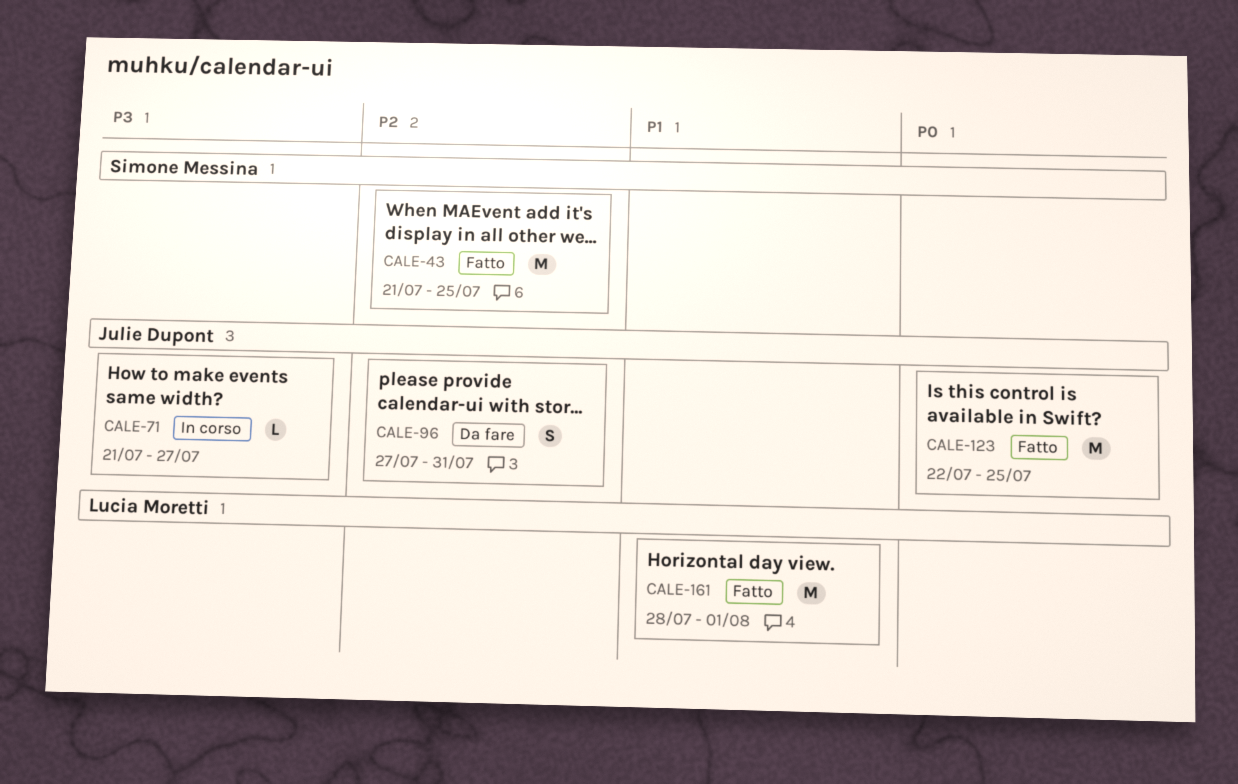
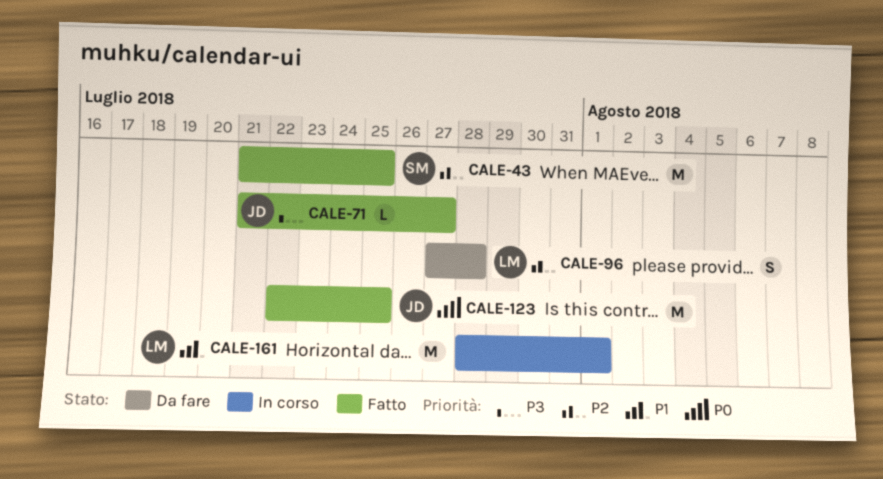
CALE-71, status: In corso -> Fatto
CALE-96, owner: Julie Dupont -> Lucia Moretti
CALE-96, due: Jul 31 -> Jul 28
CALE-161, status: Fatto -> In corso

